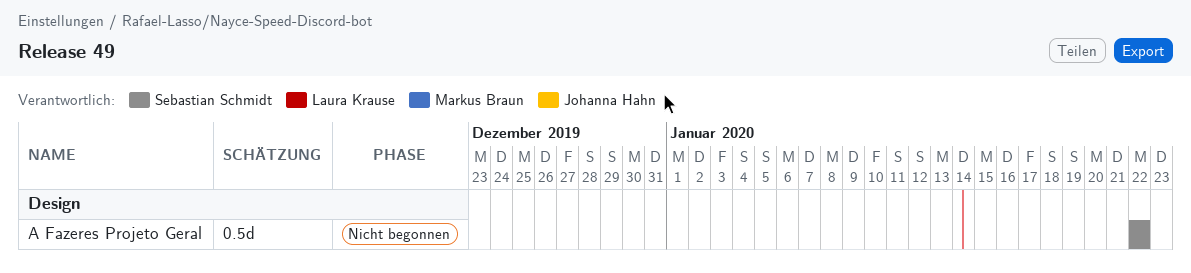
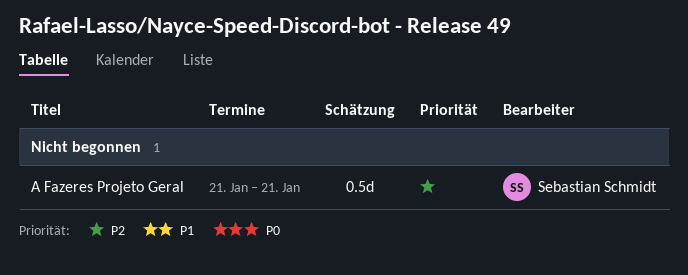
A Fazeres Projeto Geral, start: Jan 22 -> Jan 21
A Fazeres Projeto Geral, due: Jan 22 -> Jan 21

